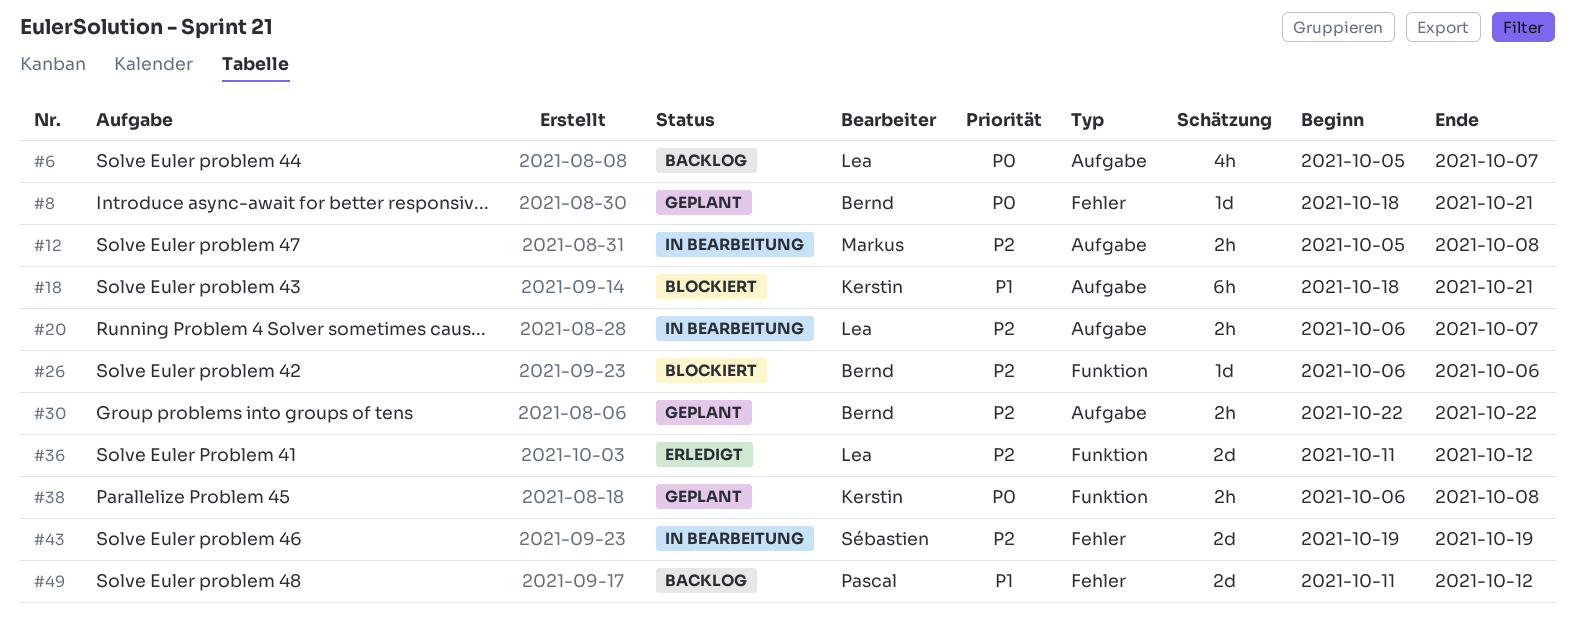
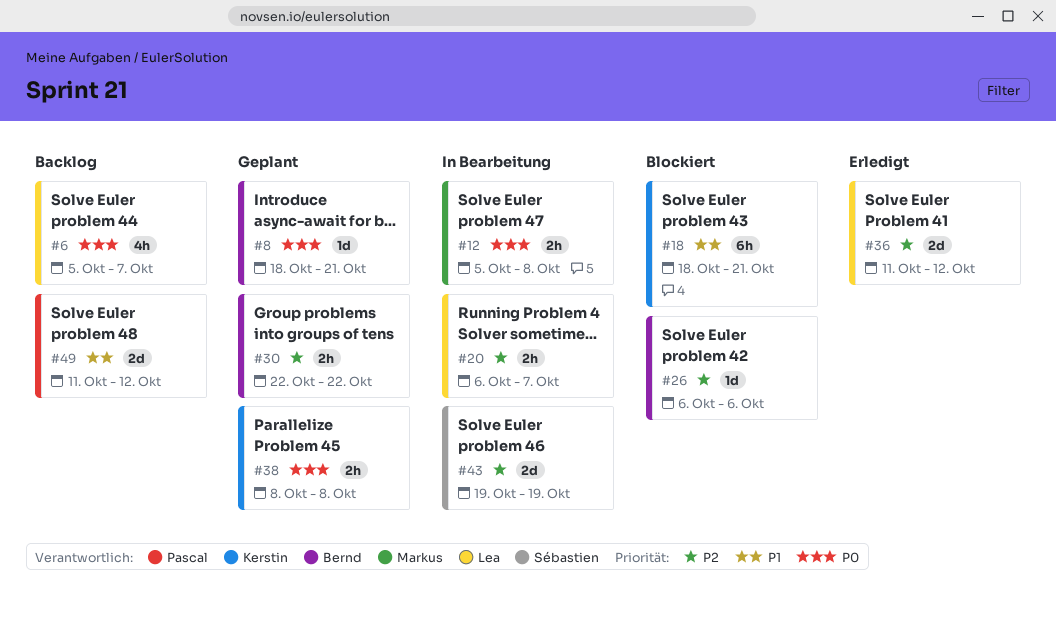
#12, priority: P2 -> P0
#38, start: Oct 6 -> Oct 8

